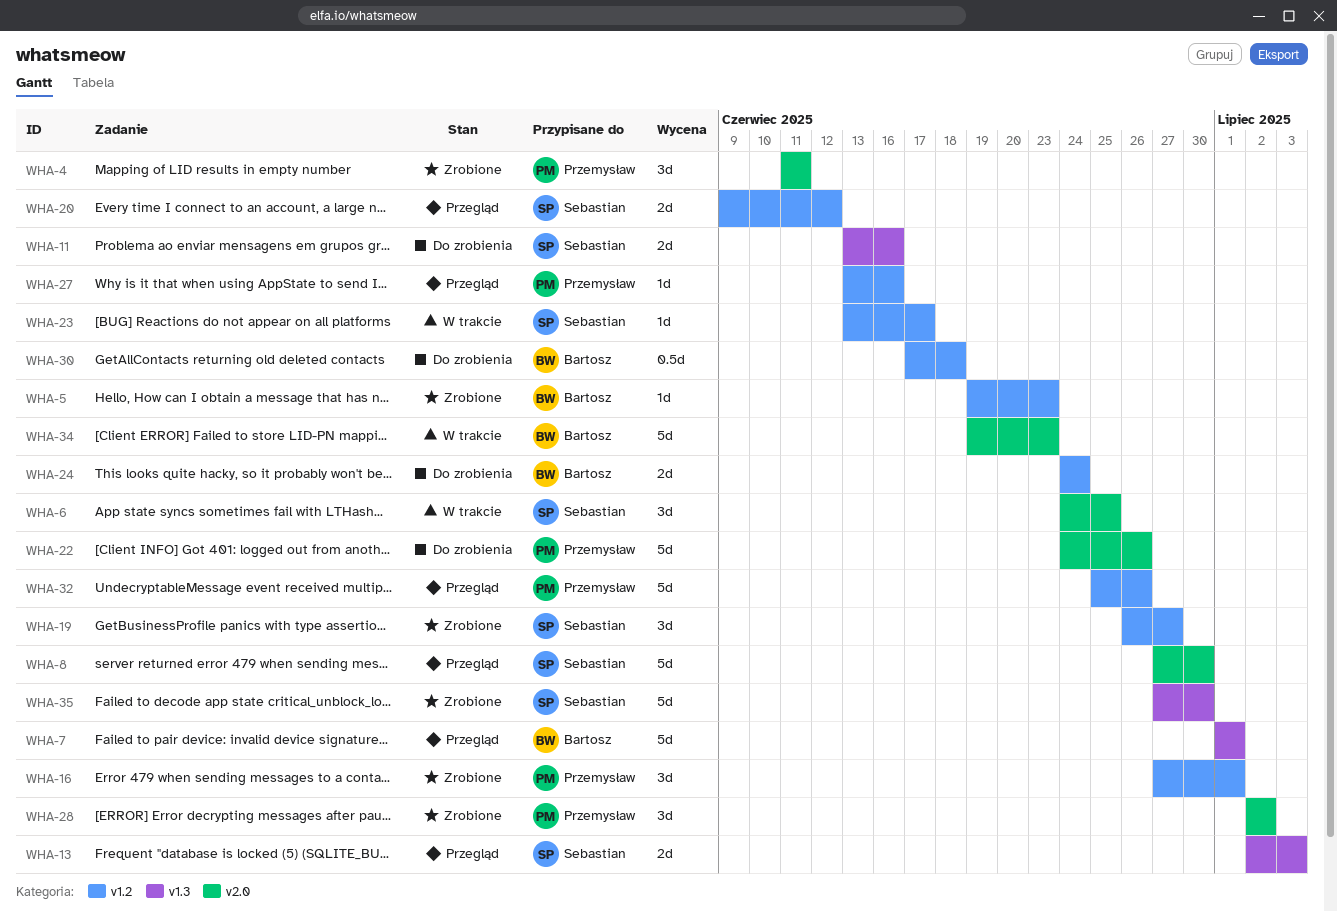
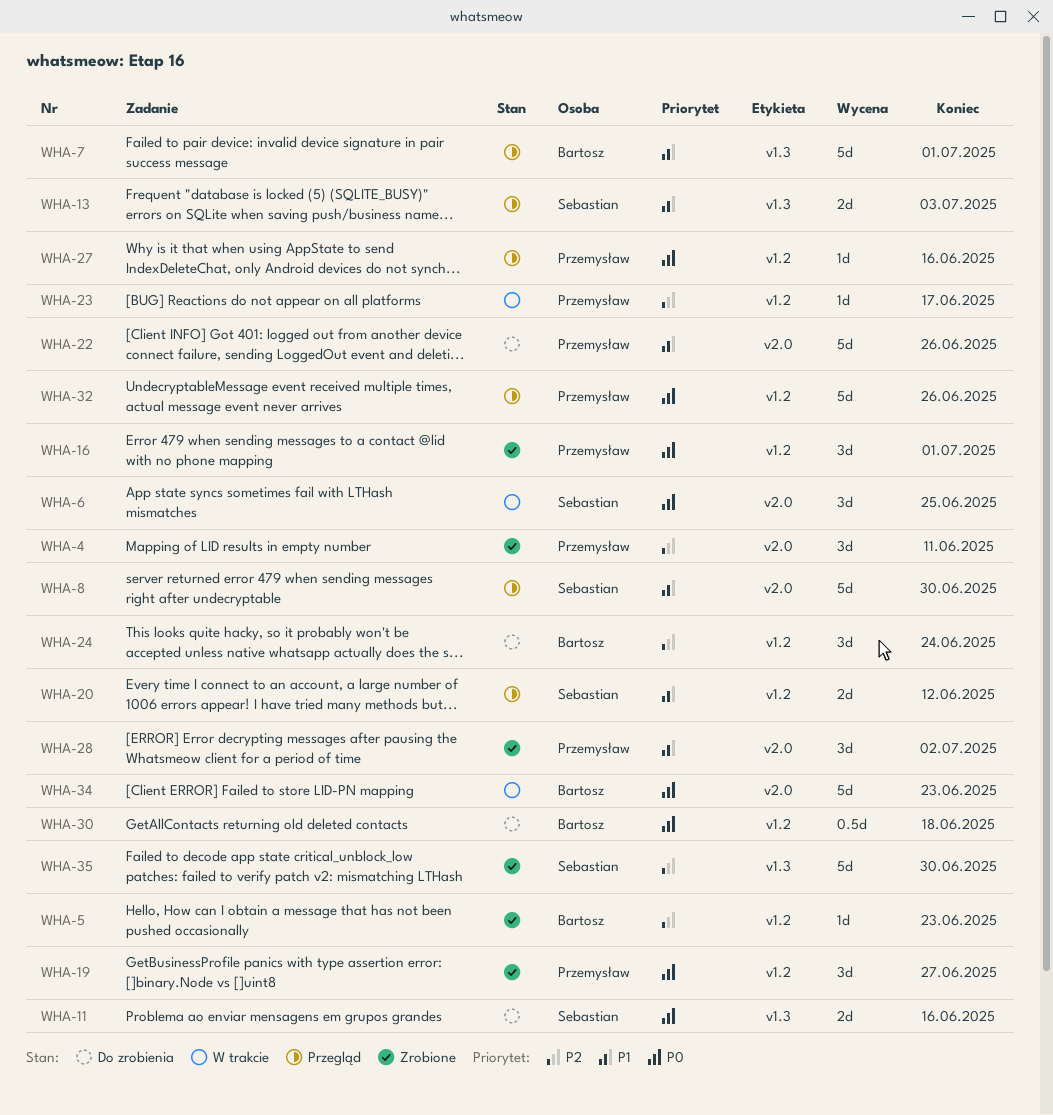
WHA-19, owner: Sebastian -> Przemysław
WHA-23, owner: Sebastian -> Przemysław
WHA-24, estimate: 2d -> 3d

